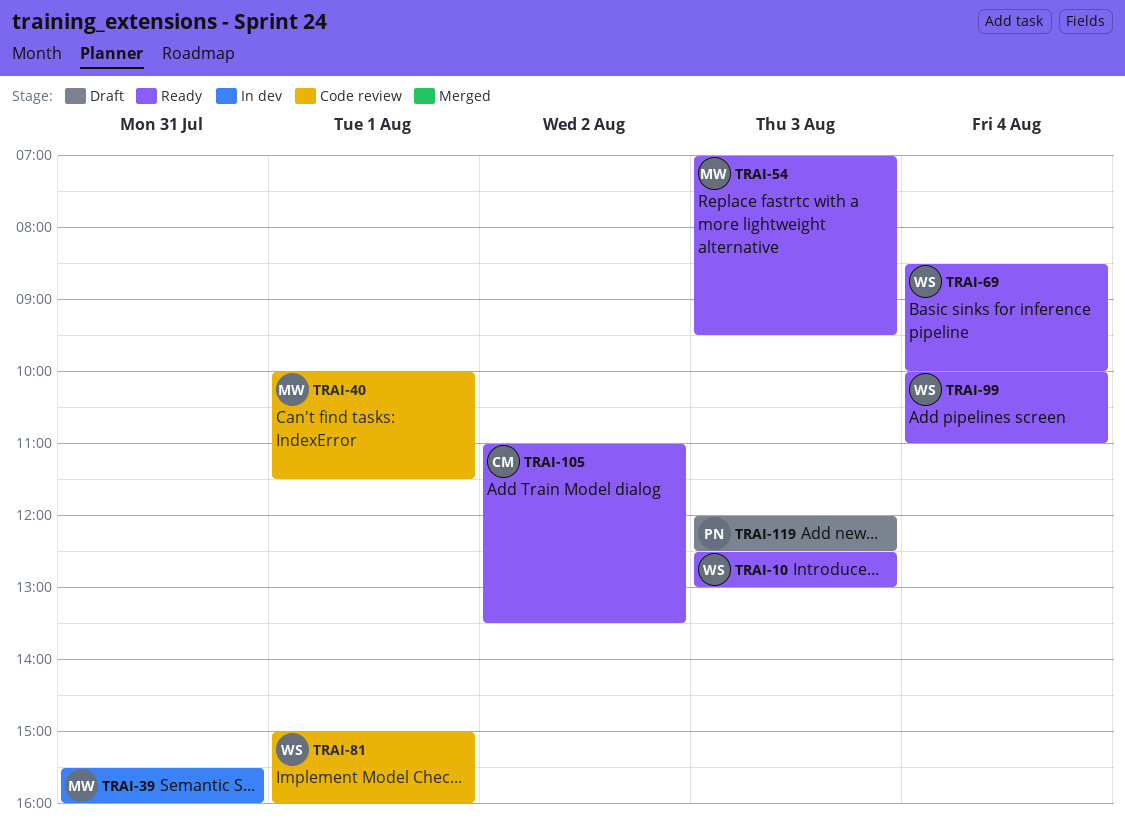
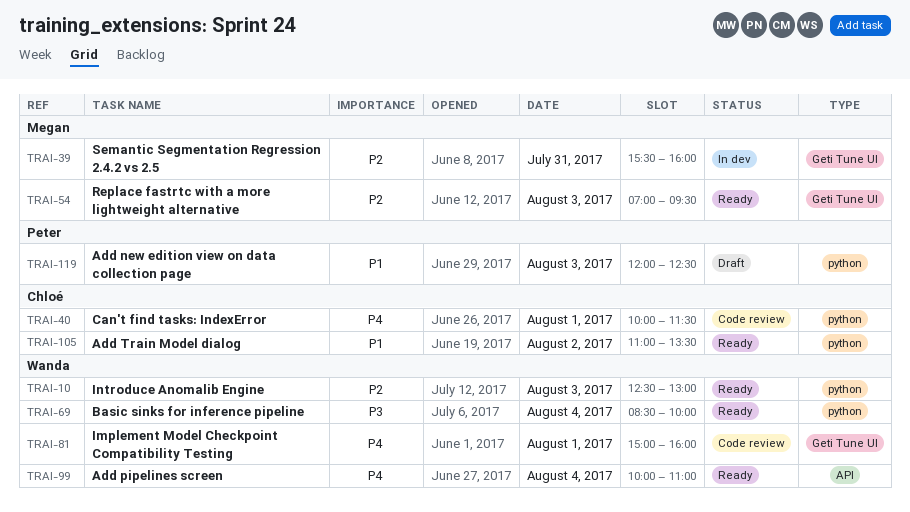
TRAI-40, owner: Megan -> Chloé

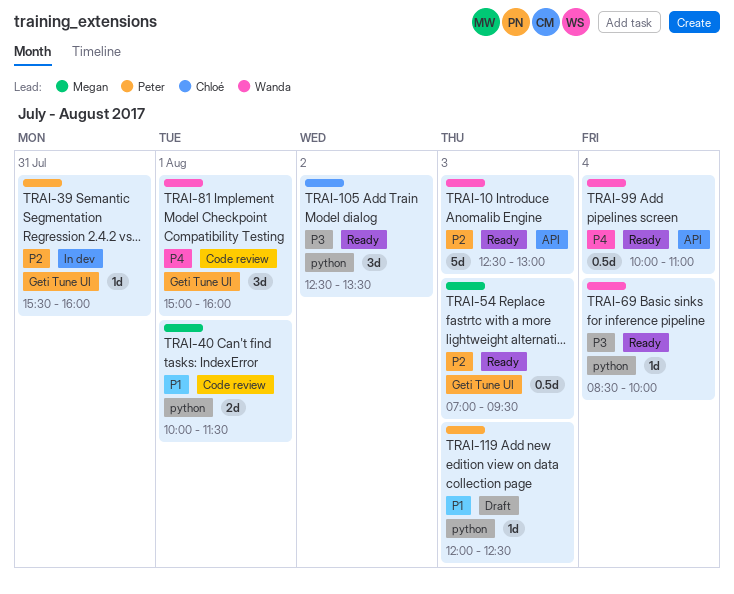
TRAI-10, label: python -> API
TRAI-39, owner: Megan -> Peter
TRAI-40, owner: Chloé -> Megan
TRAI-40, priority: P4 -> P1
TRAI-105, priority: P1 -> P3
TRAI-105, begins: 11:00 -> 12:30

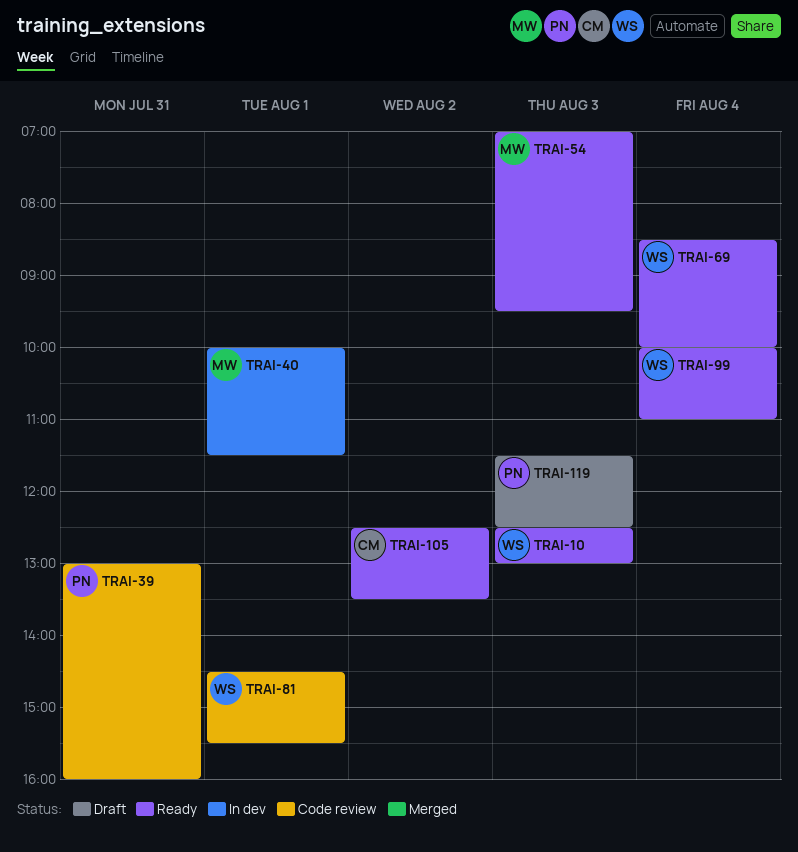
TRAI-39, status: In dev -> Code review
TRAI-39, begins: 15:30 -> 13:00
TRAI-40, status: Code review -> In dev
TRAI-81, begins: 15:00 -> 14:30
TRAI-81, ends: 16:00 -> 15:30
TRAI-119, begins: 12:00 -> 11:30

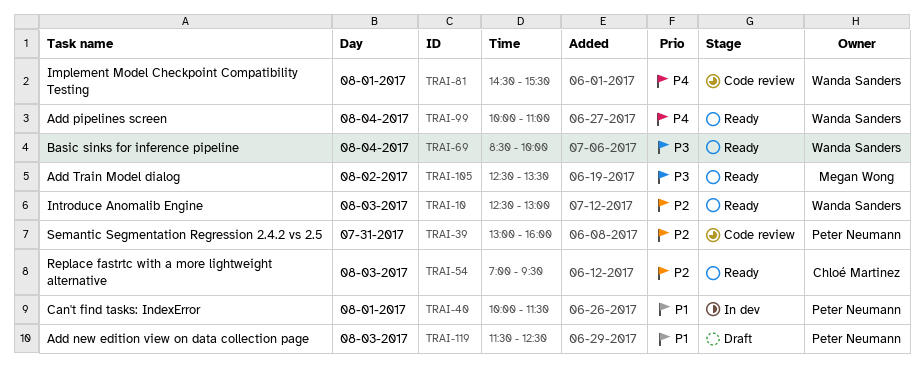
TRAI-40, owner: Megan Wong -> Peter Neumann
TRAI-54, owner: Megan Wong -> Chloé Martinez
TRAI-105, owner: Chloé Martinez -> Megan Wong

